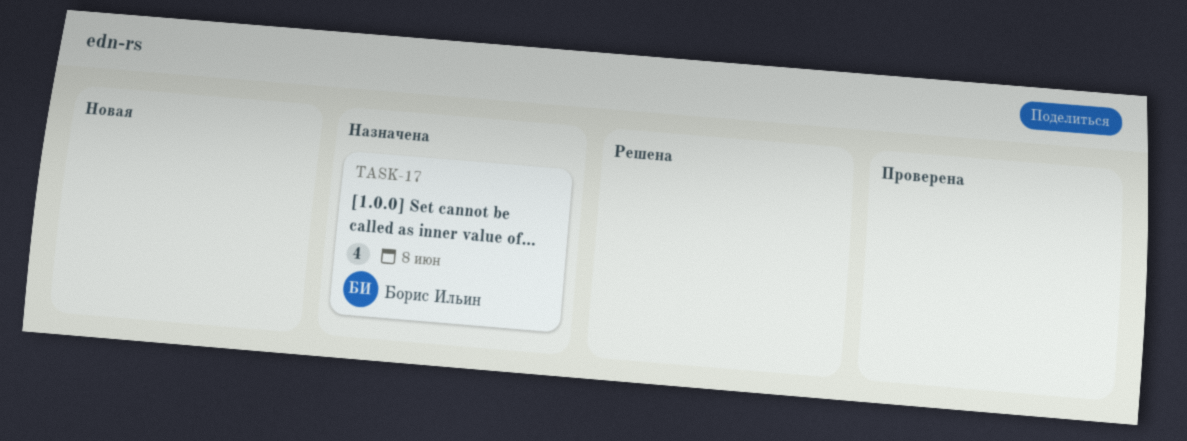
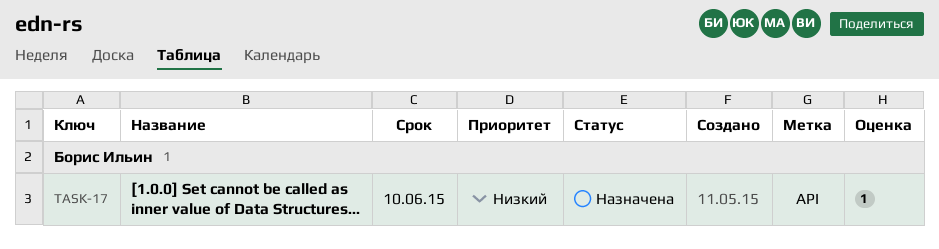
TASK-17, estimate: 4 -> 1
TASK-17, due: Jun 8 -> Jun 10

